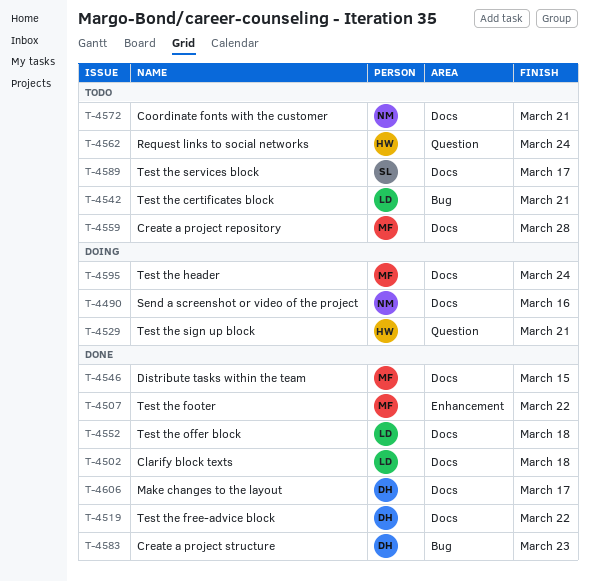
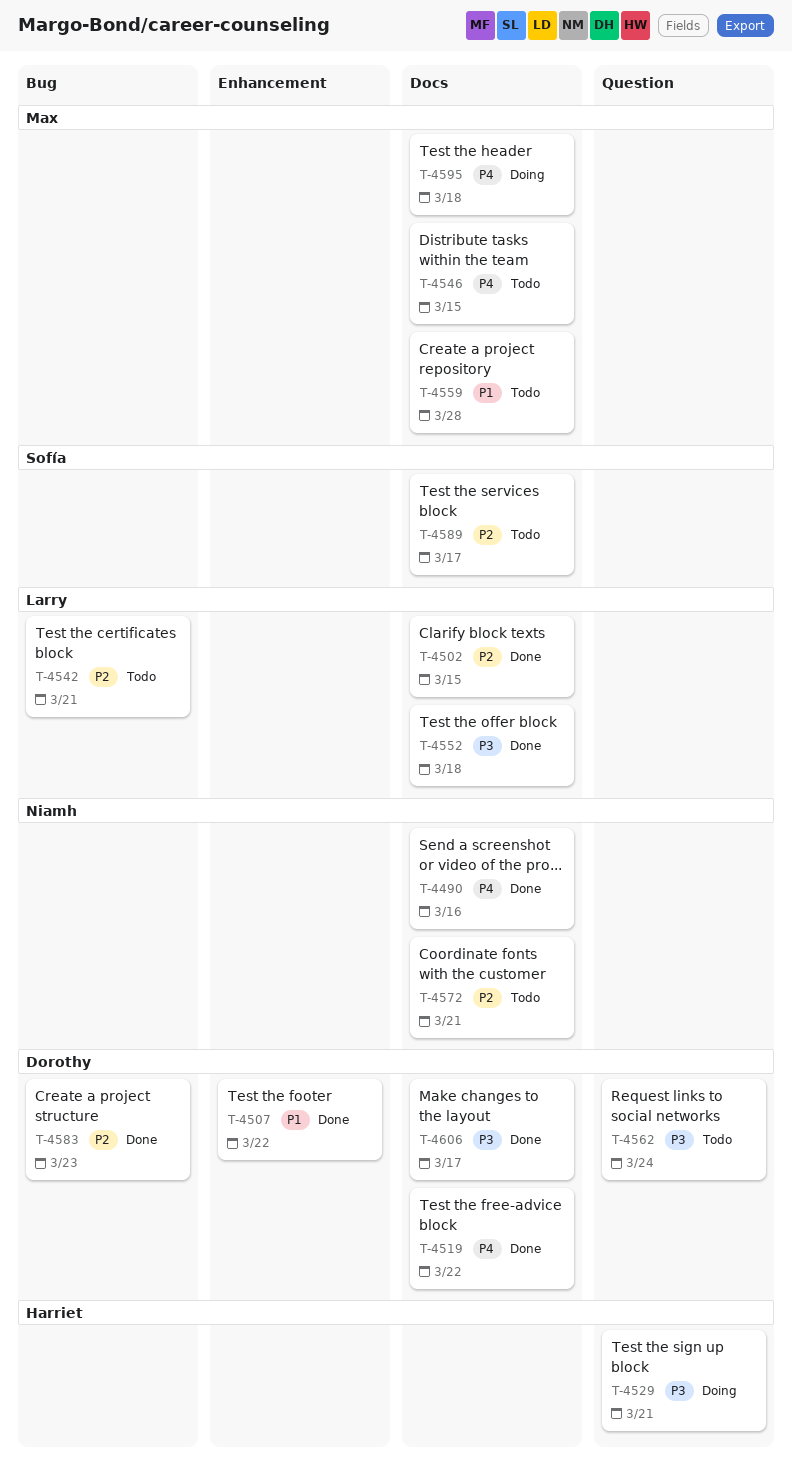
T-4490, status: Doing -> Done
T-4502, due: Mar 18 -> Mar 15
T-4507, owner: Max -> Dorothy
T-4546, status: Done -> Todo
T-4562, owner: Harriet -> Dorothy
T-4595, due: Mar 24 -> Mar 18

